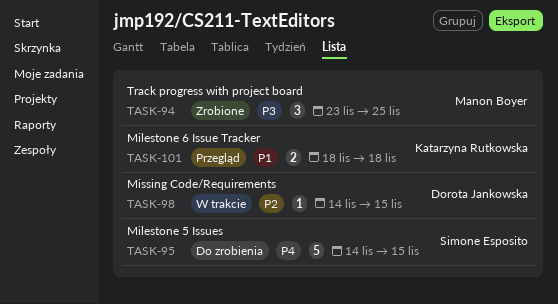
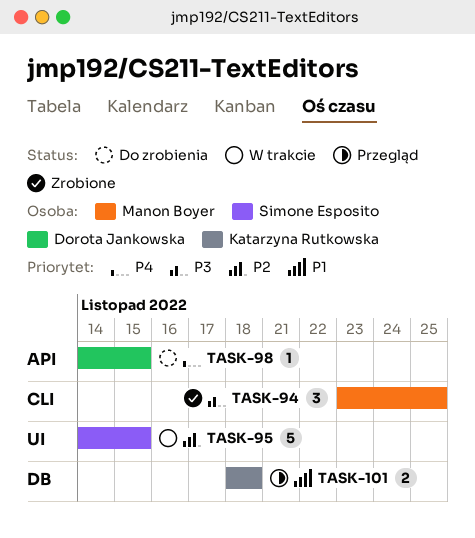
TASK-95, status: Do zrobienia -> W trakcie
TASK-95, priority: P4 -> P2
TASK-98, status: W trakcie -> Do zrobienia
TASK-98, priority: P2 -> P4

